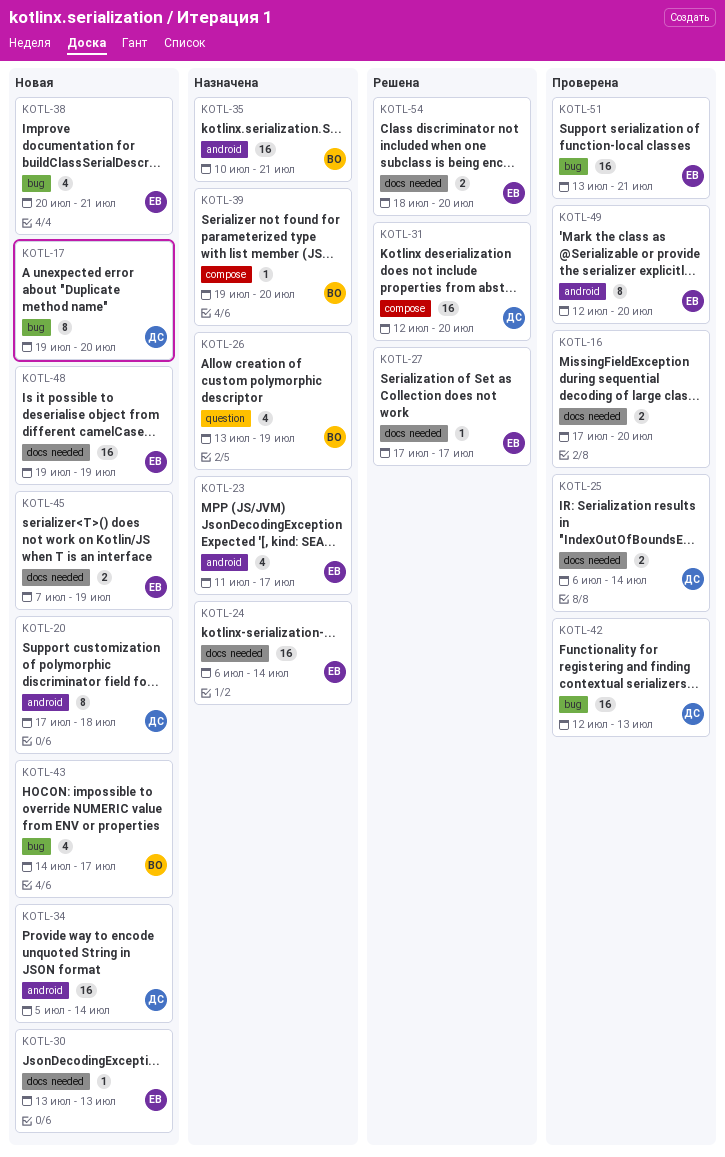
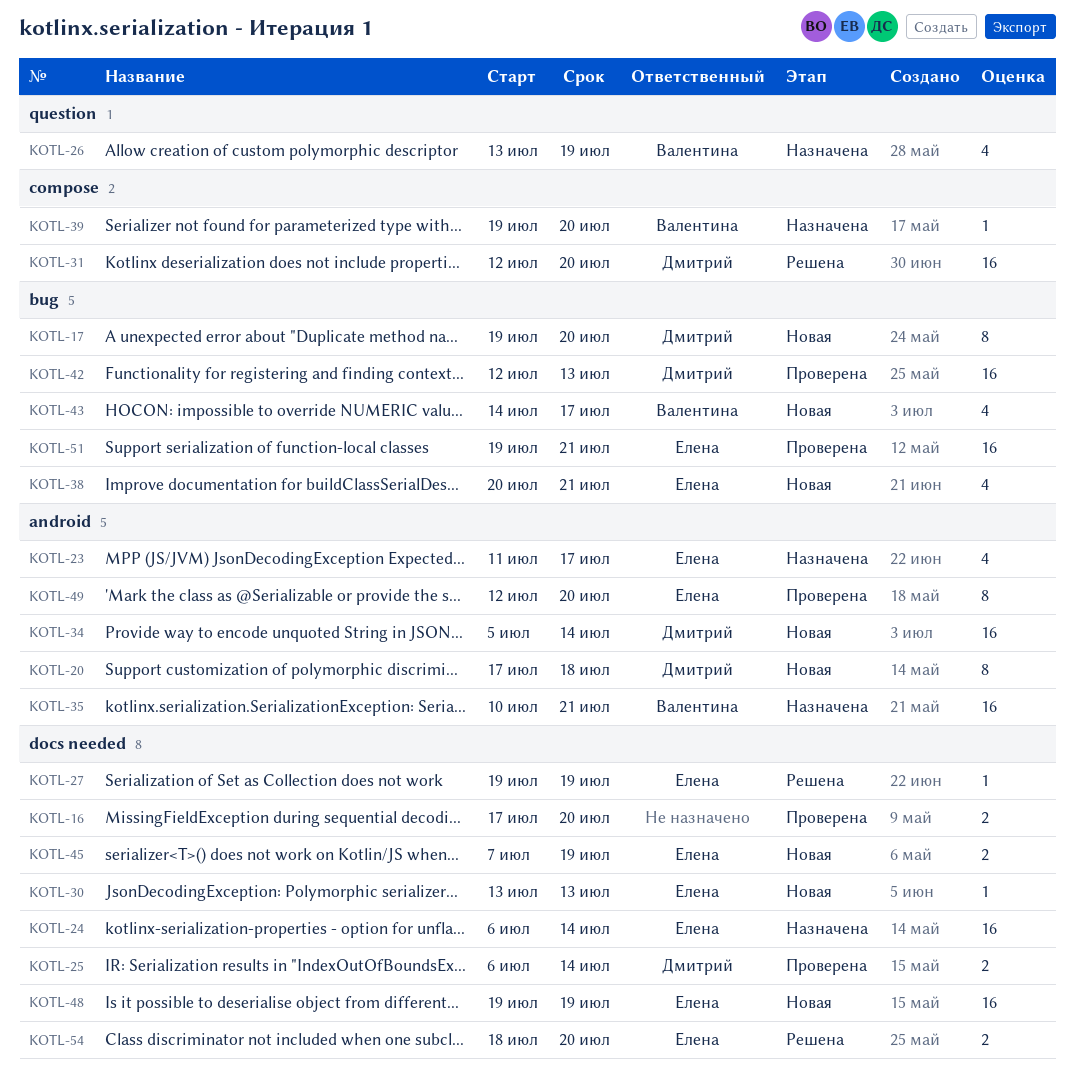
KOTL-27, start: Jul 17 -> Jul 19
KOTL-27, due: Jul 17 -> Jul 19
KOTL-51, start: Jul 13 -> Jul 19

